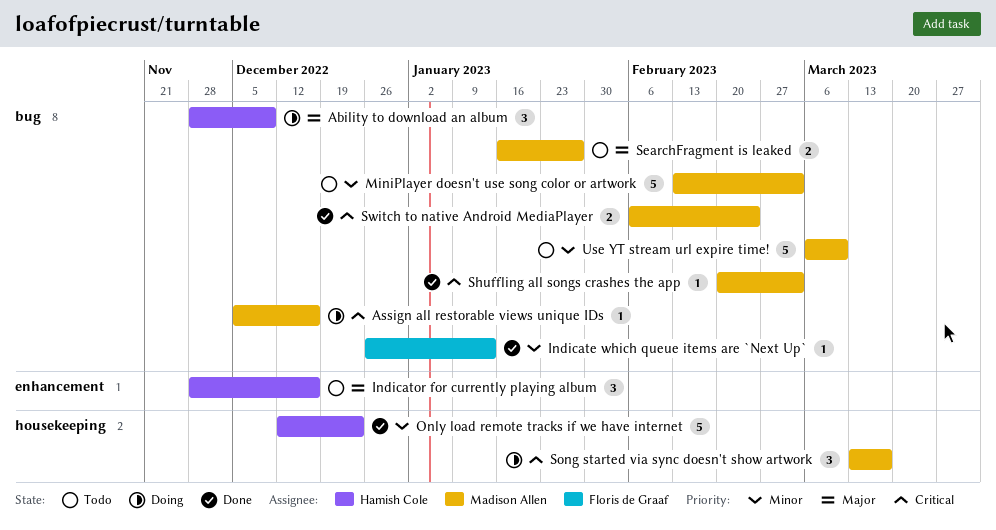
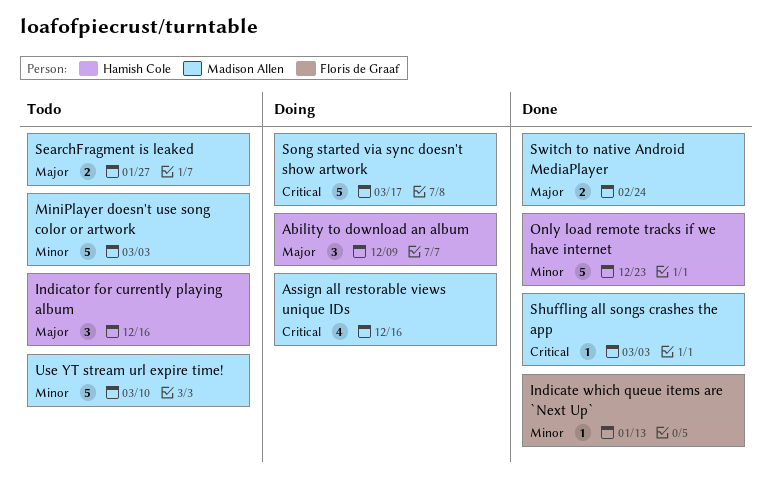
Assign all restorable views unique IDs, estimate: 1 -> 4
Song started via sync doesn't show artwork, estimate: 3 -> 5
Switch to native Android MediaPlayer, priority: Critical -> Major

